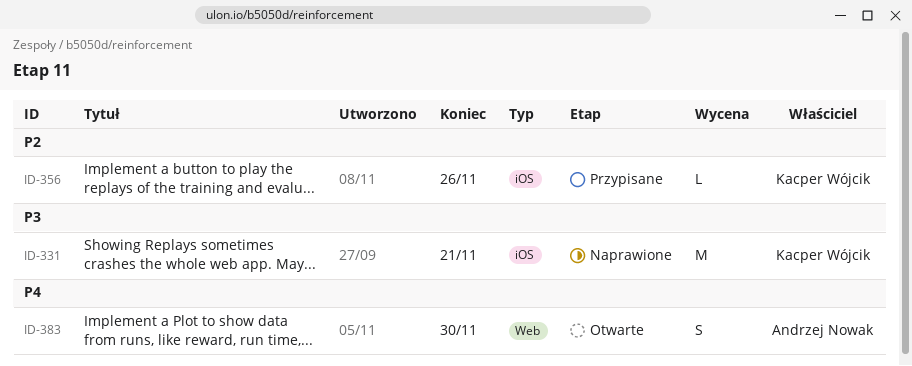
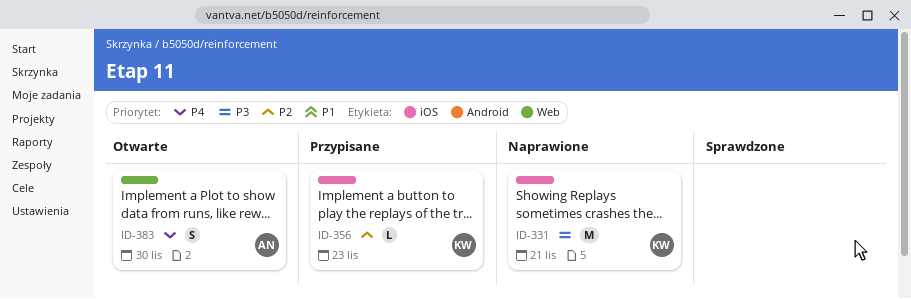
ID-356, due: Nov 26 -> Nov 23

